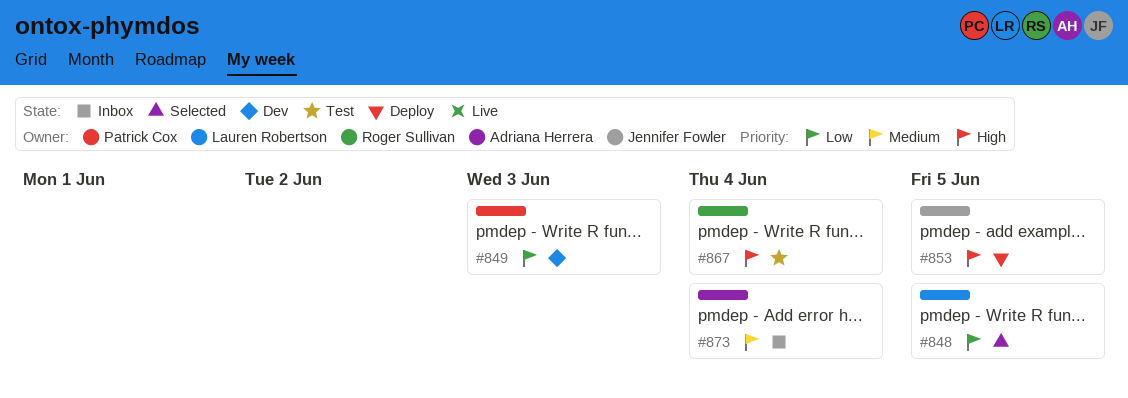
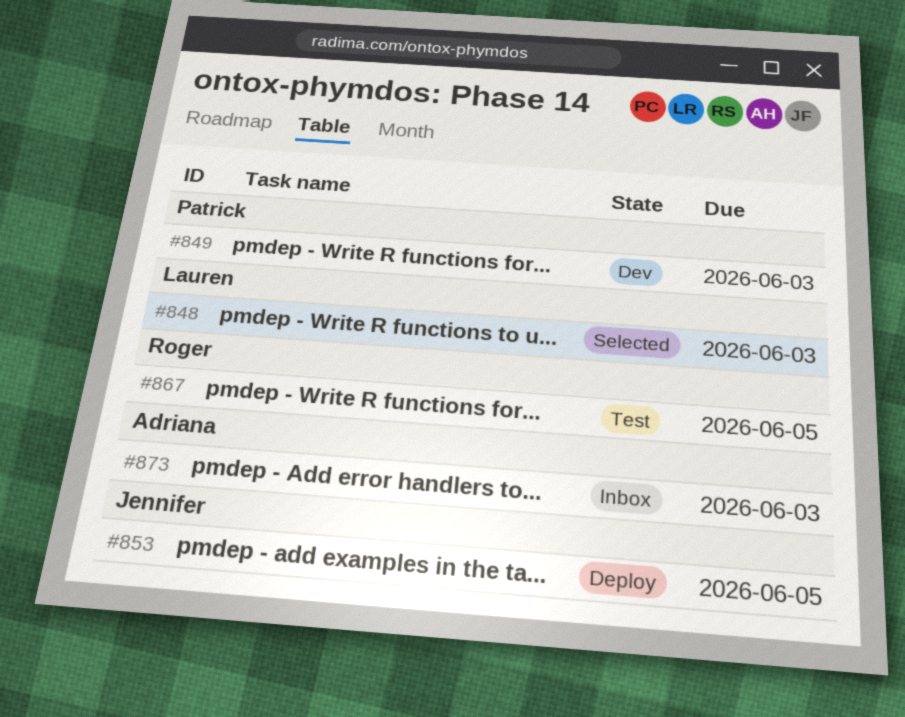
#848, due: Jun 5 -> Jun 3
#867, due: Jun 4 -> Jun 5
#873, due: Jun 4 -> Jun 3

